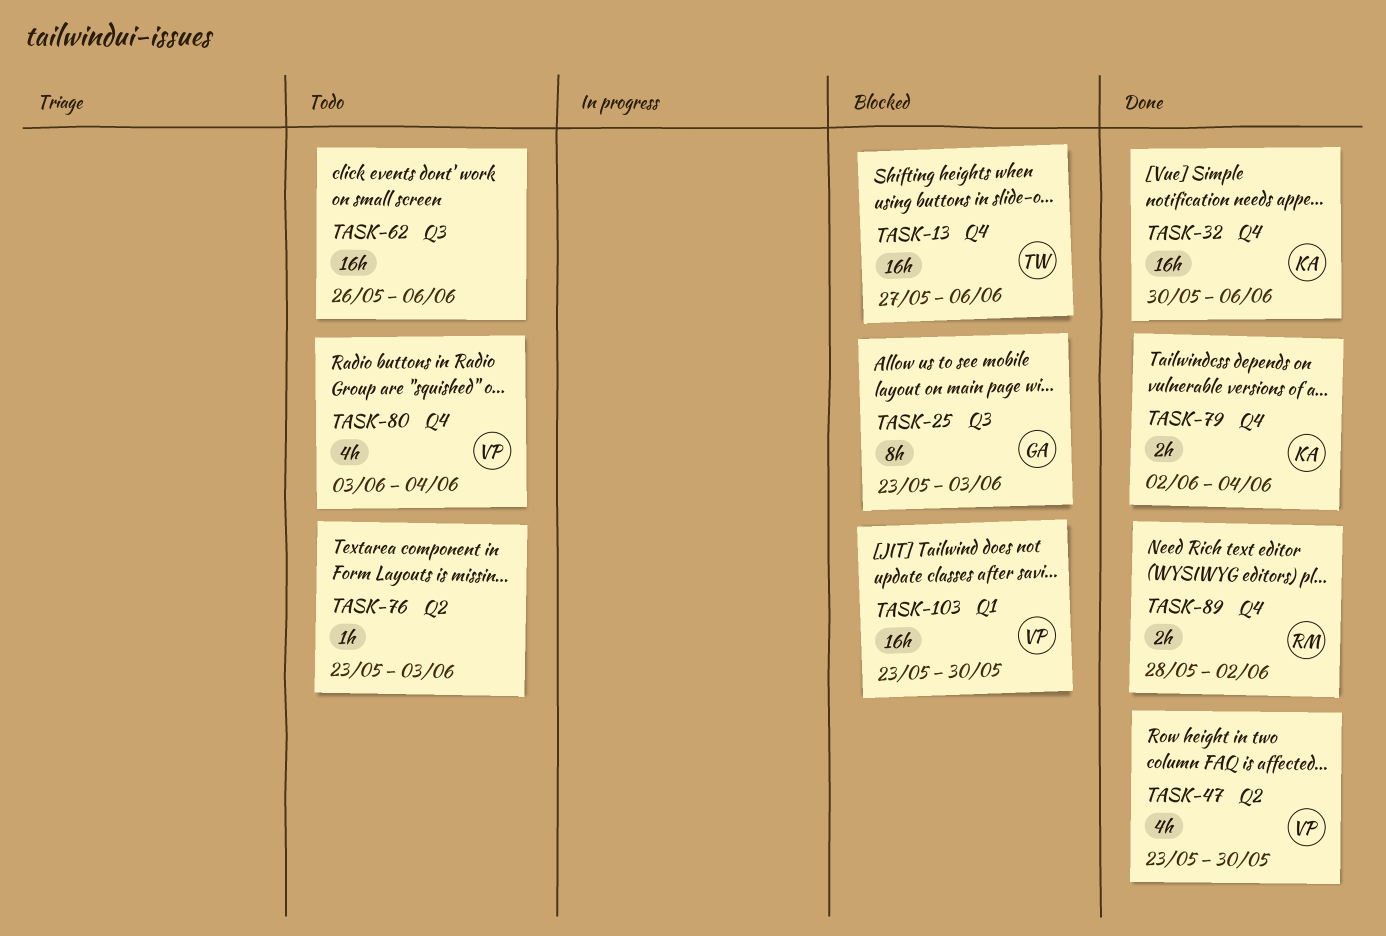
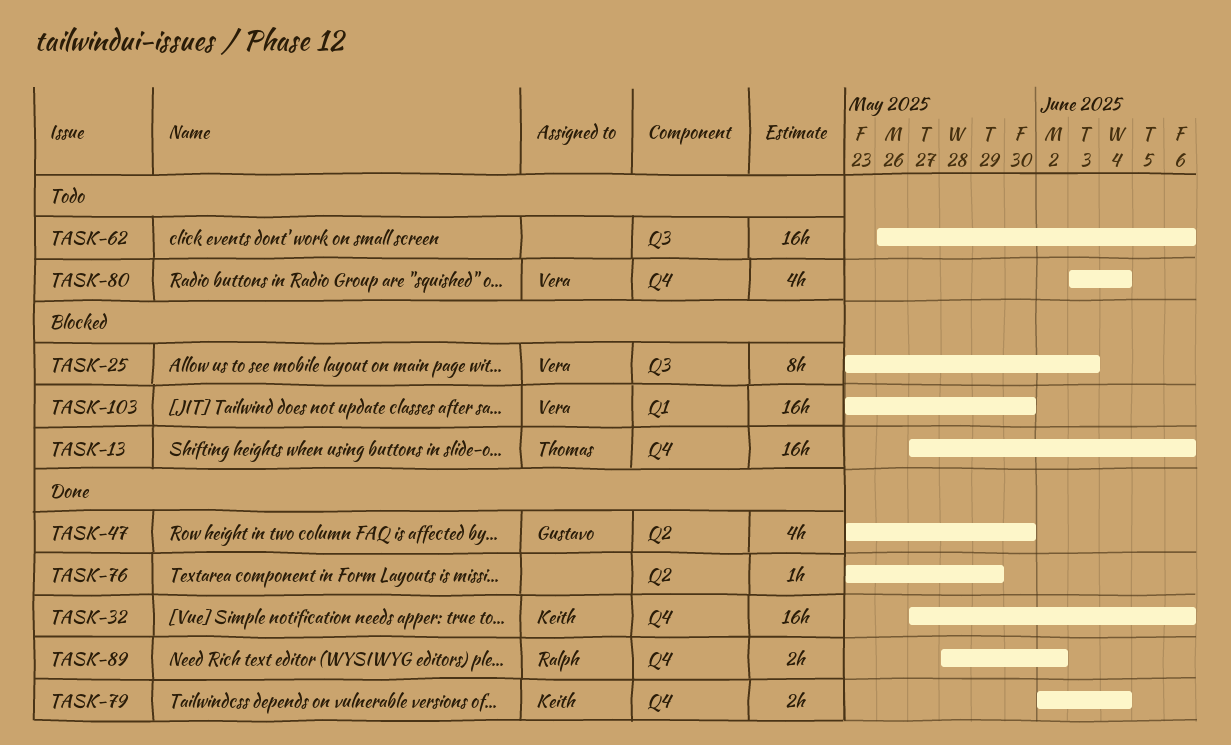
TASK-25, owner: Gustavo -> Vera
TASK-32, start: May 30 -> May 27
TASK-47, owner: Vera -> Gustavo
TASK-76, status: Todo -> Done
TASK-76, due: Jun 3 -> May 29

